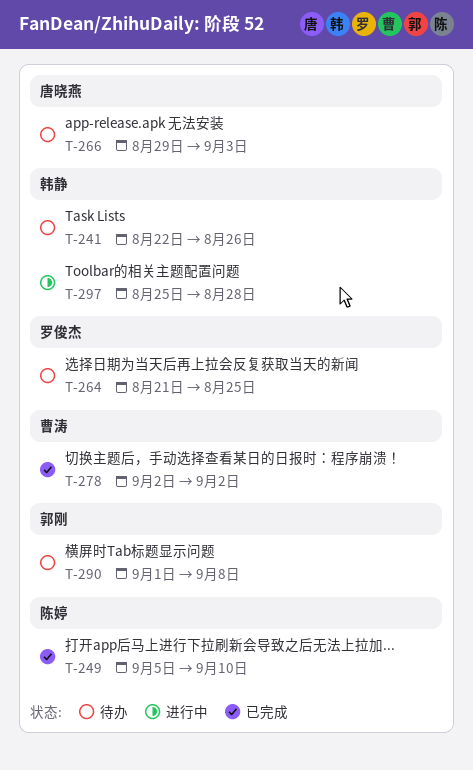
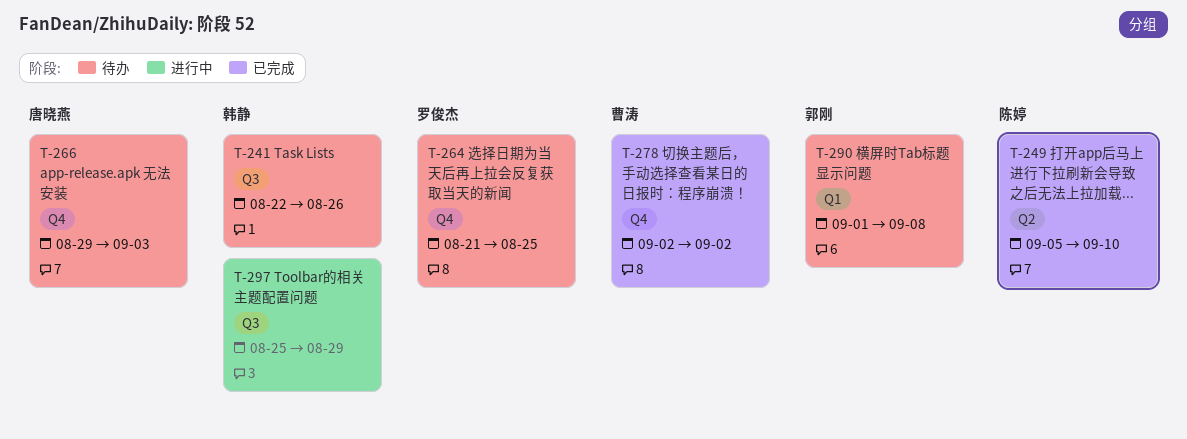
T-297, due: Aug 28 -> Aug 29

